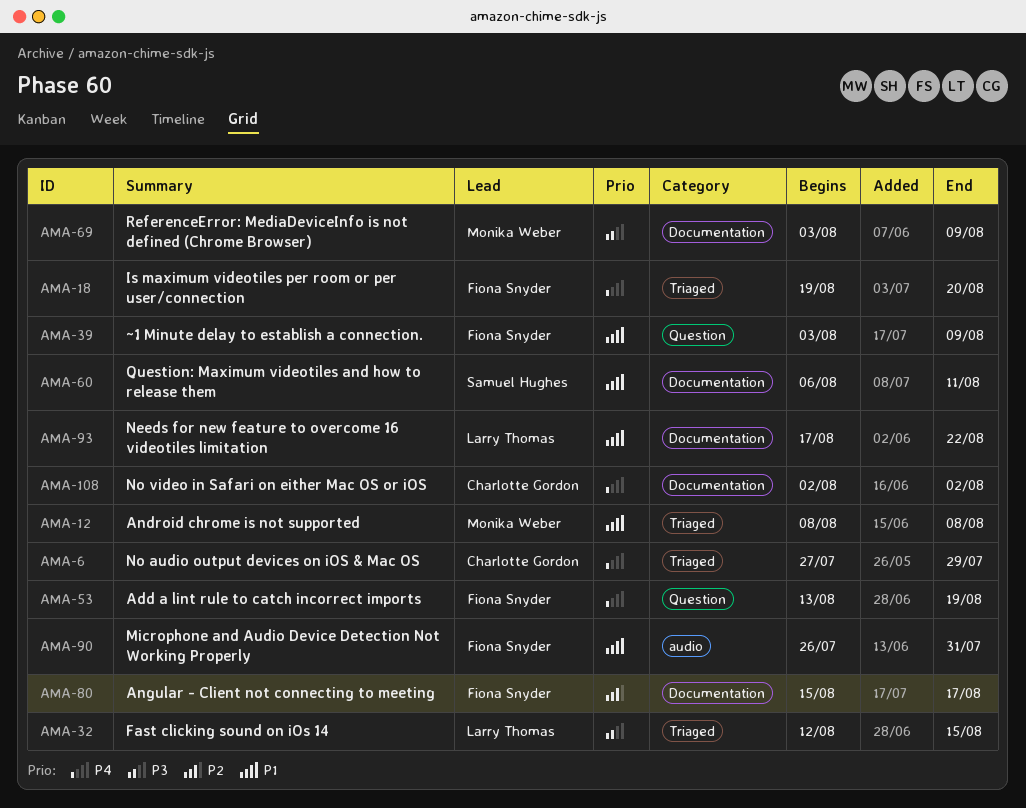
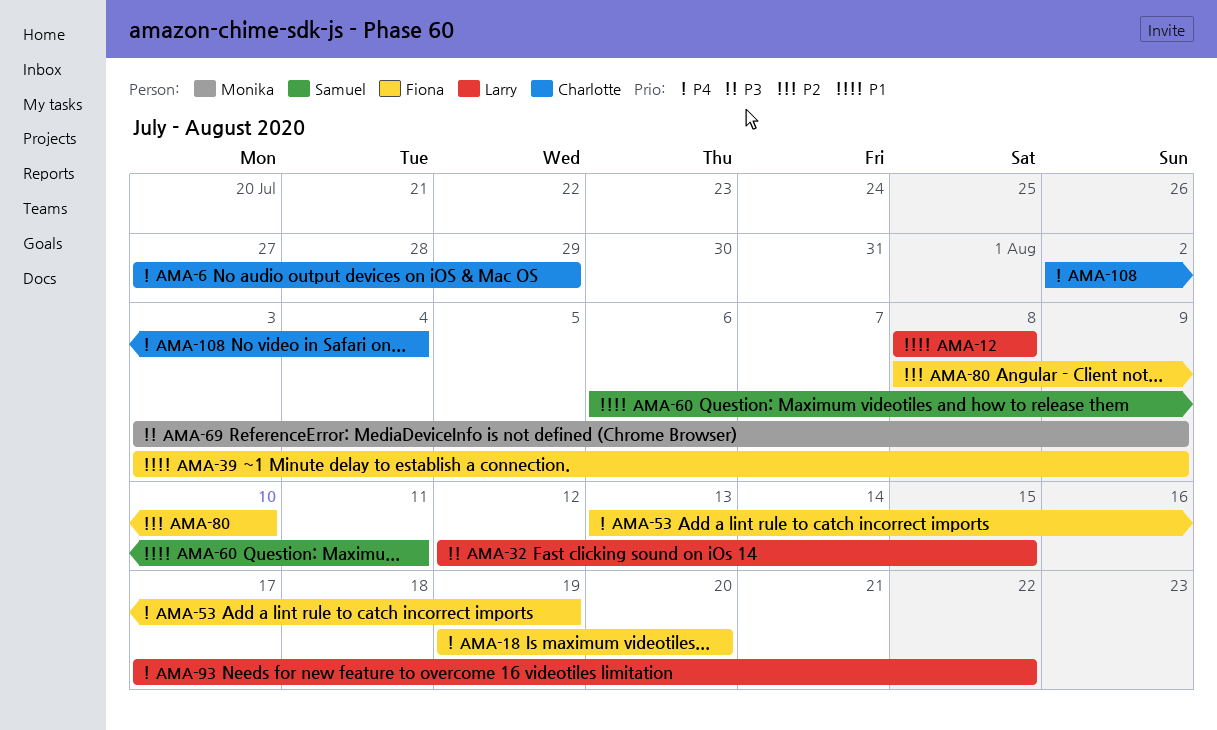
AMA-12, owner: Monika Weber -> Larry Thomas
AMA-80, start: Aug 15 -> Aug 8
AMA-80, due: Aug 17 -> Aug 10
AMA-90: present -> none
AMA-93, priority: P1 -> P4
AMA-108, due: Aug 2 -> Aug 4

